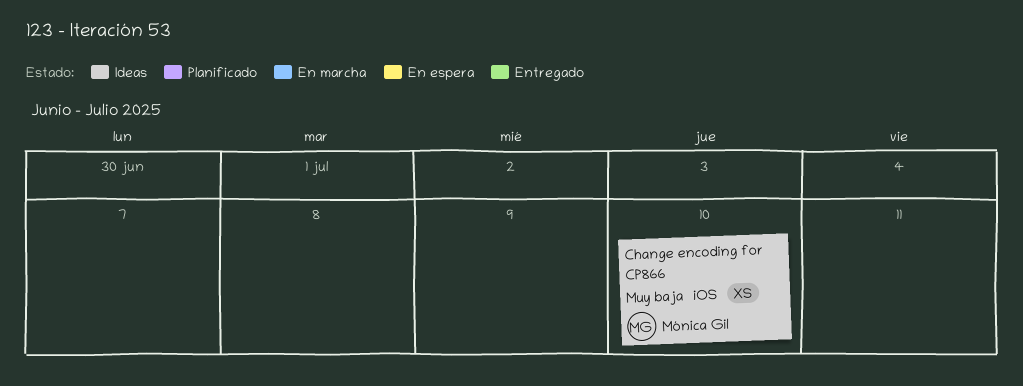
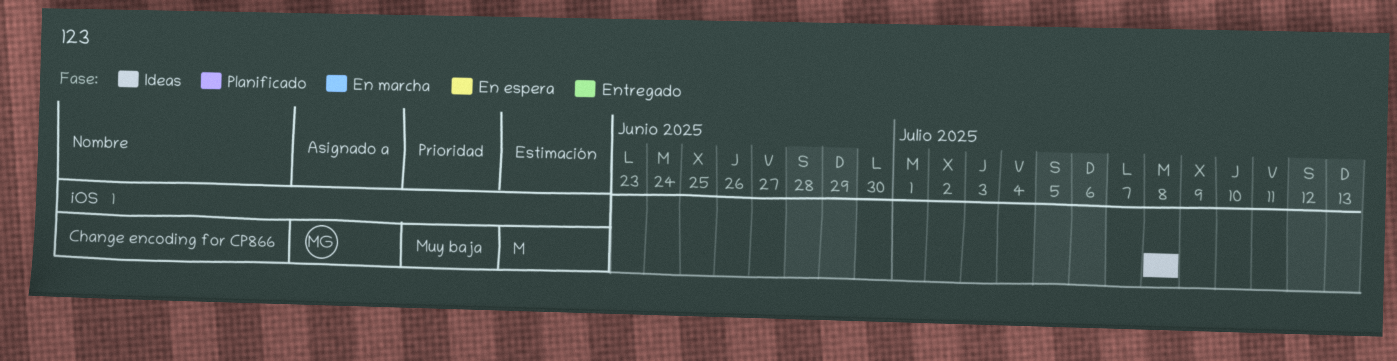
Change encoding for CP866, estimate: XS -> M
Change encoding for CP866, due: Jul 10 -> Jul 8

